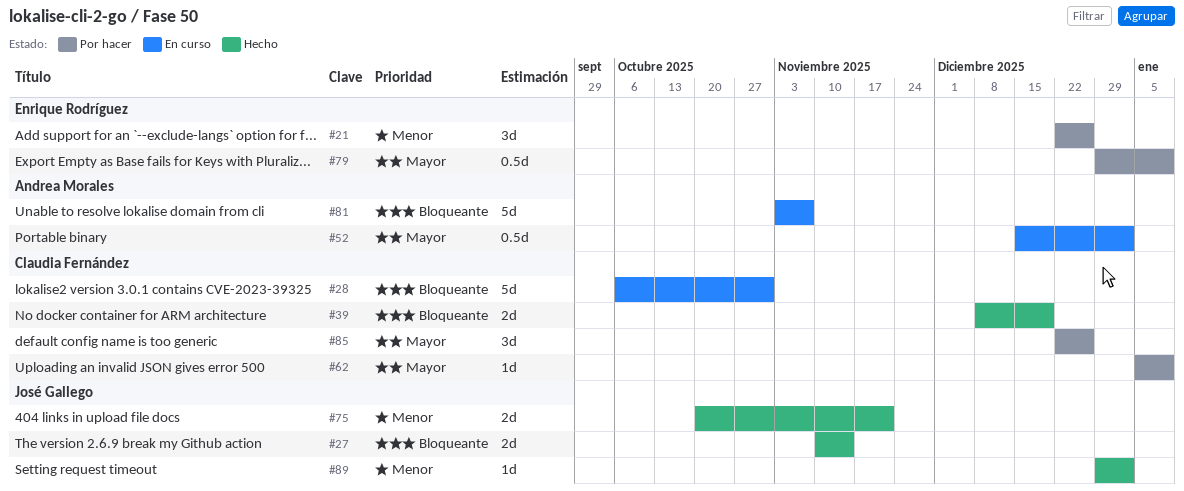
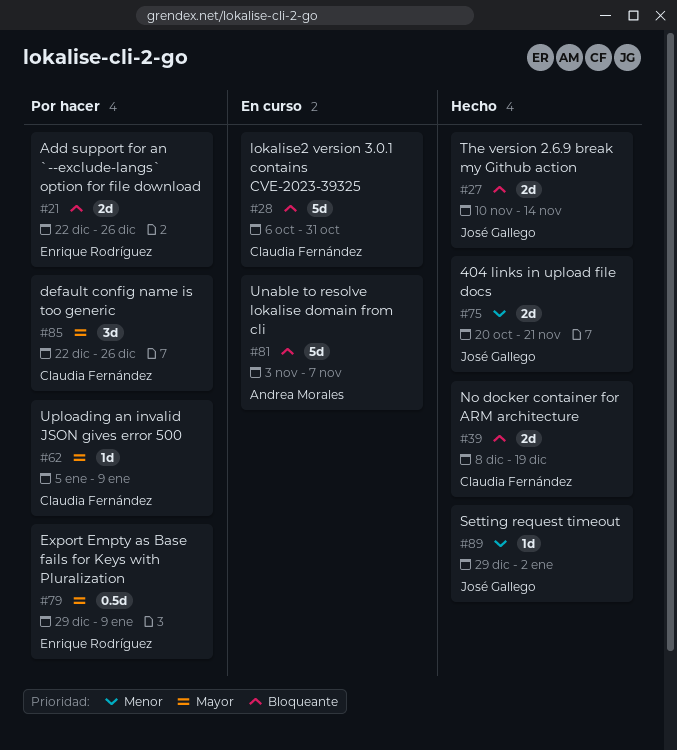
#21, priority: Menor -> Bloqueante
#21, estimate: 3d -> 2d
#52: present -> none

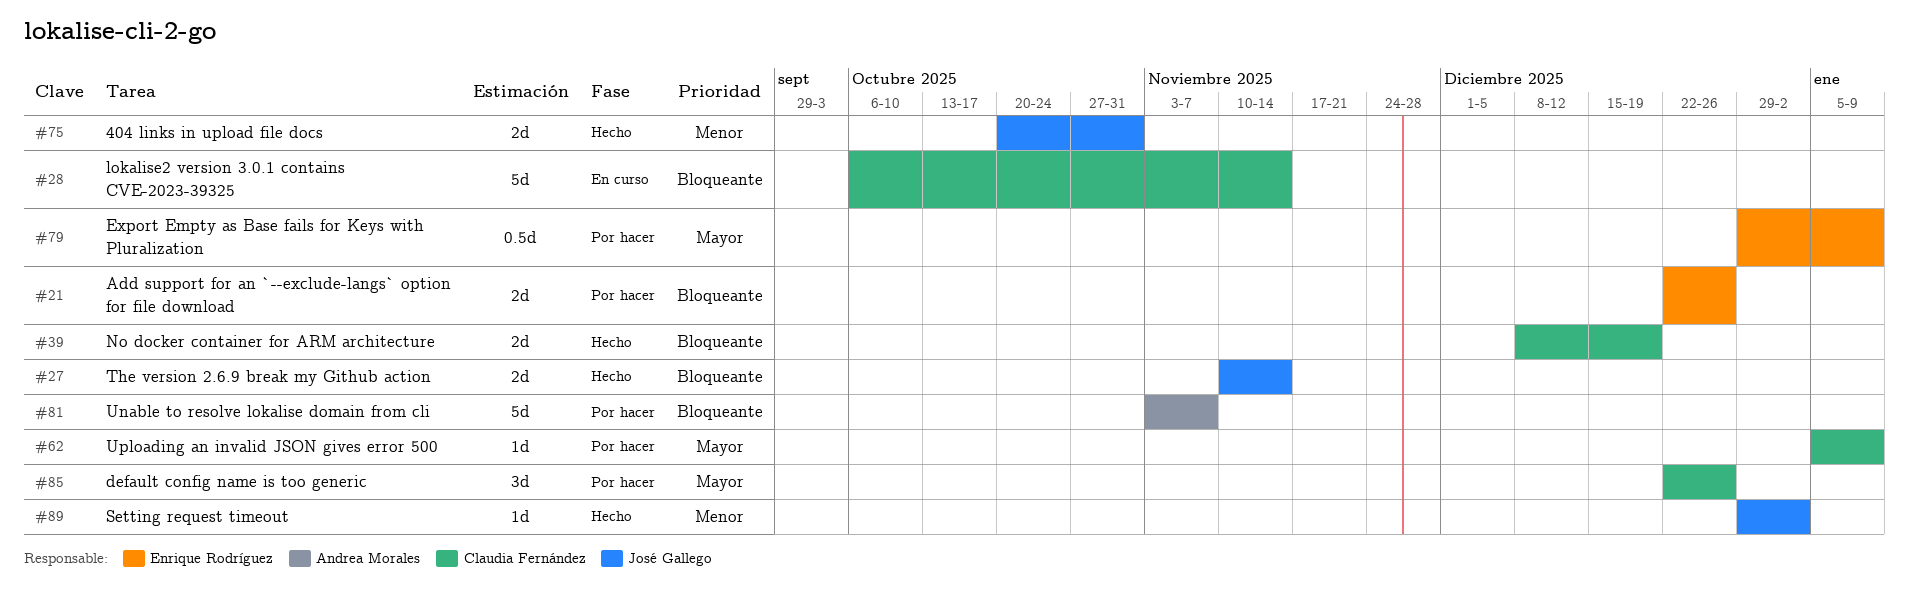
#28, due: Oct 31 -> Nov 14
#75, due: Nov 21 -> Oct 31
#81, status: En curso -> Por hacer

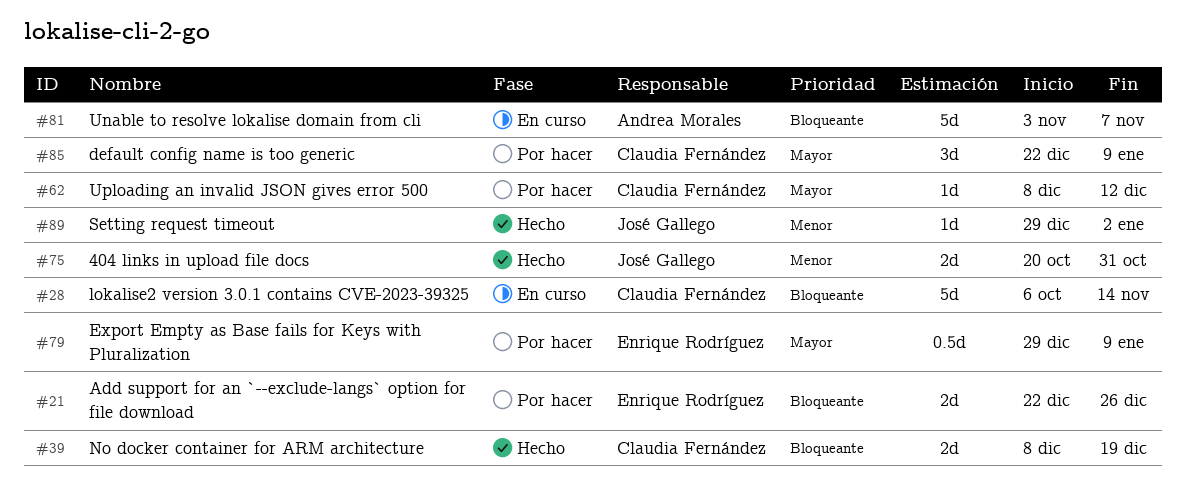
#27: present -> none
#62, start: Jan 5 -> Dec 8
#62, due: Jan 9 -> Dec 12
#81, status: Por hacer -> En curso
#85, due: Dec 26 -> Jan 9

